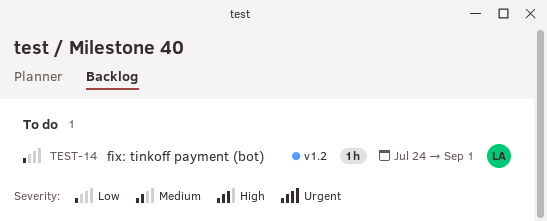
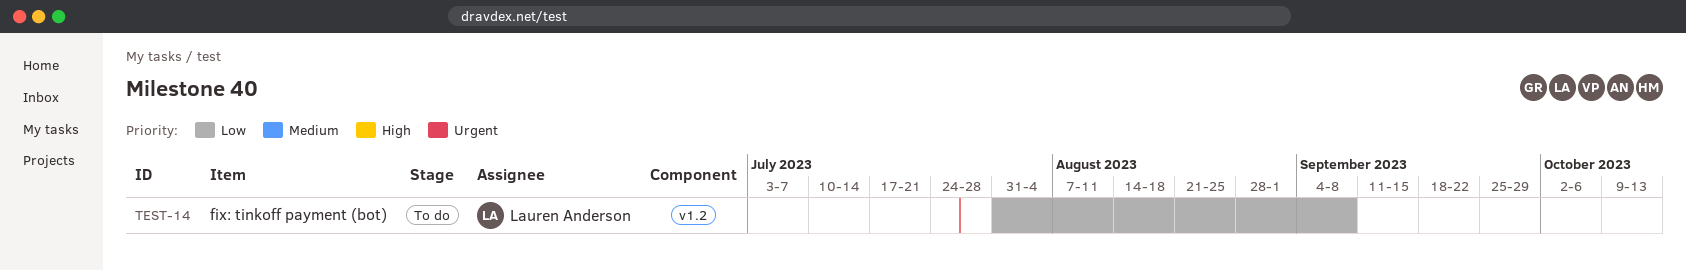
TEST-14, start: Jul 24 -> Jul 31
TEST-14, due: Sep 1 -> Sep 8

